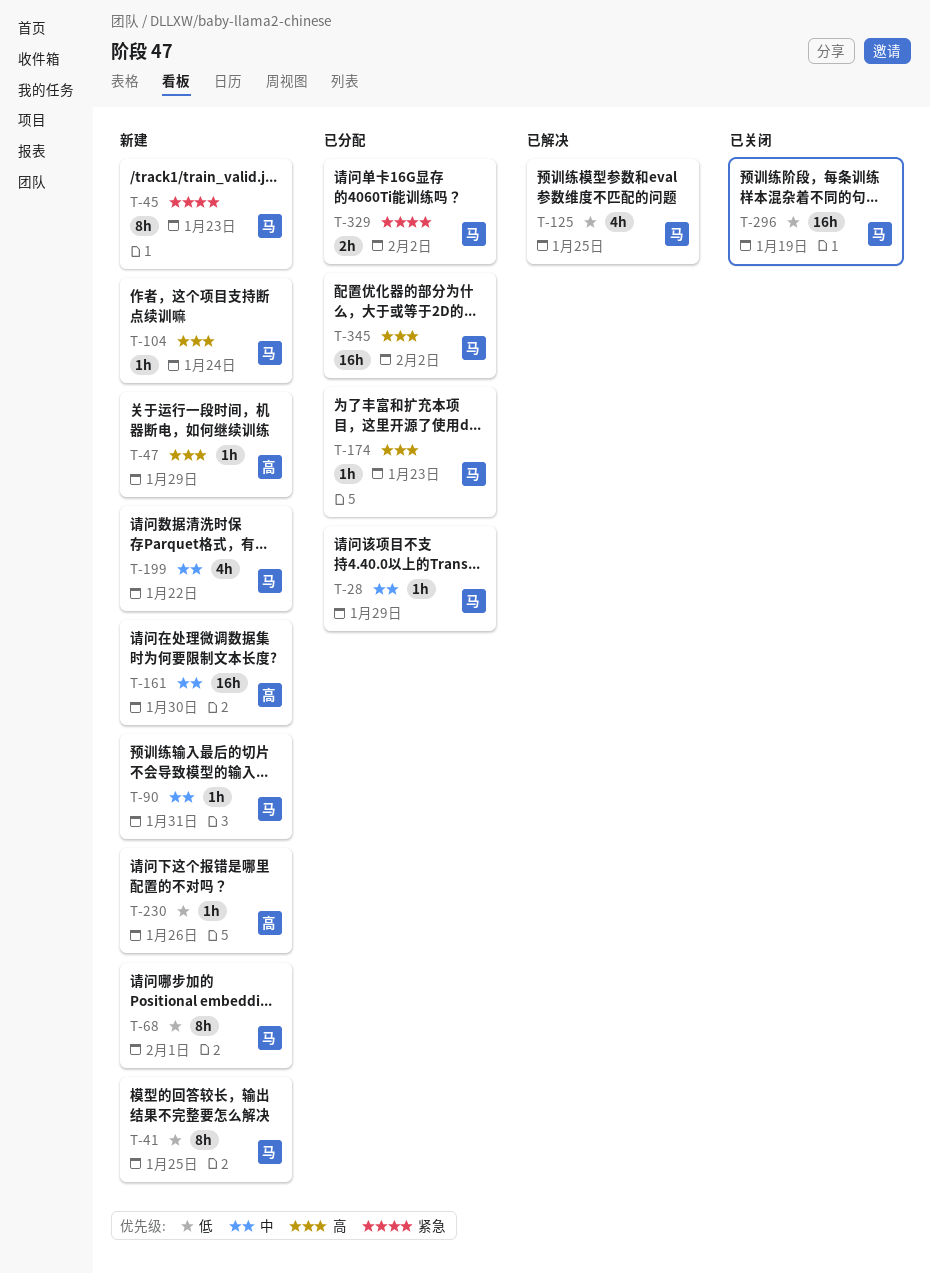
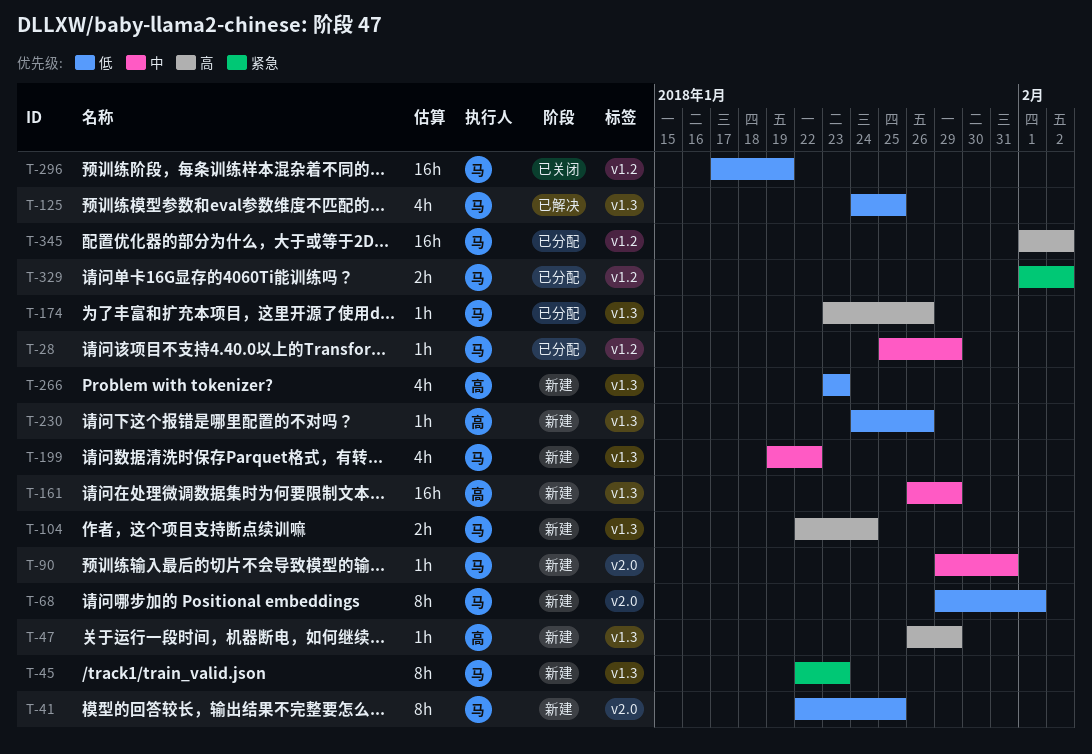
T-104, estimate: 1h -> 2h
T-161, due: Jan 30 -> Jan 29
T-174, due: Jan 23 -> Jan 26
T-266: none -> present

